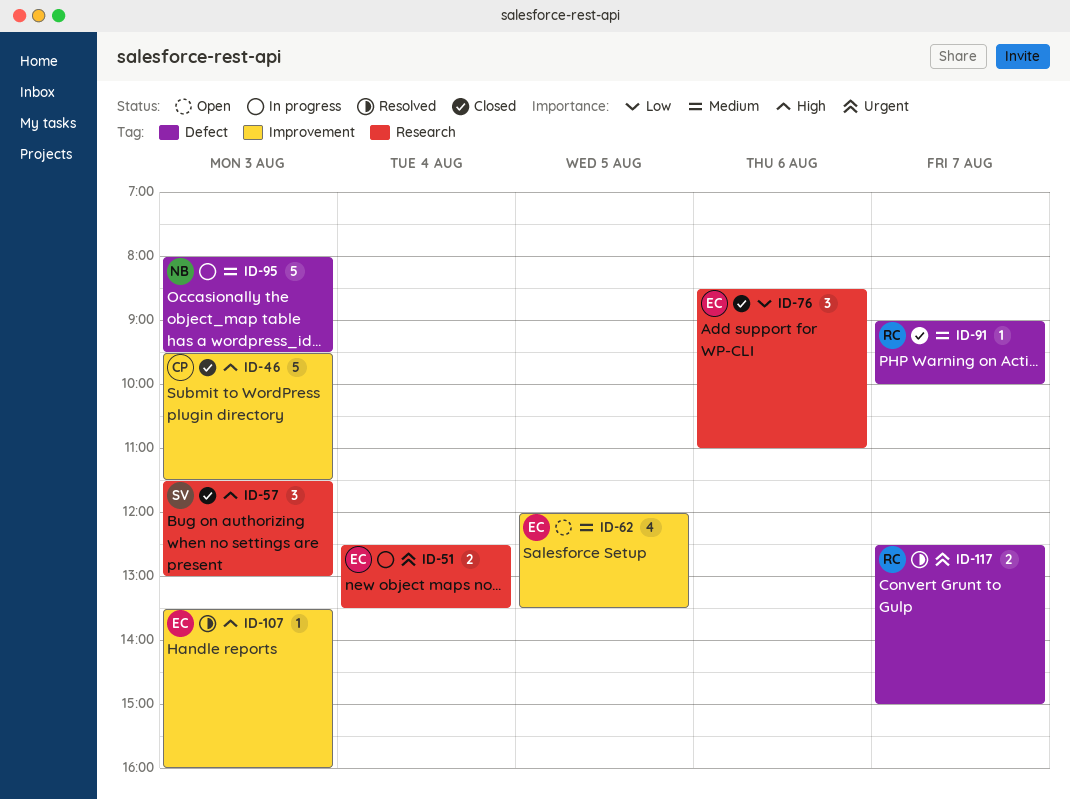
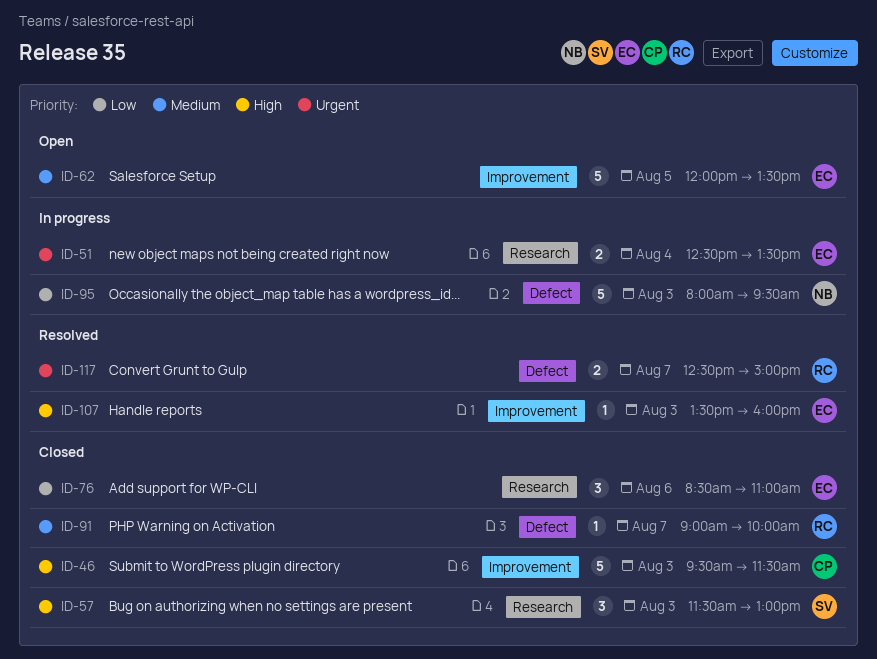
ID-62, estimate: 4 -> 5
ID-95, priority: Medium -> Low

